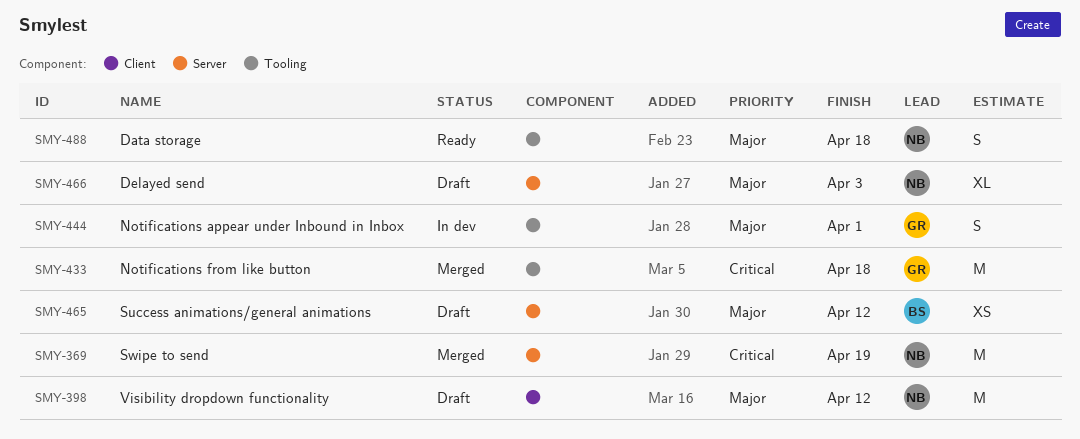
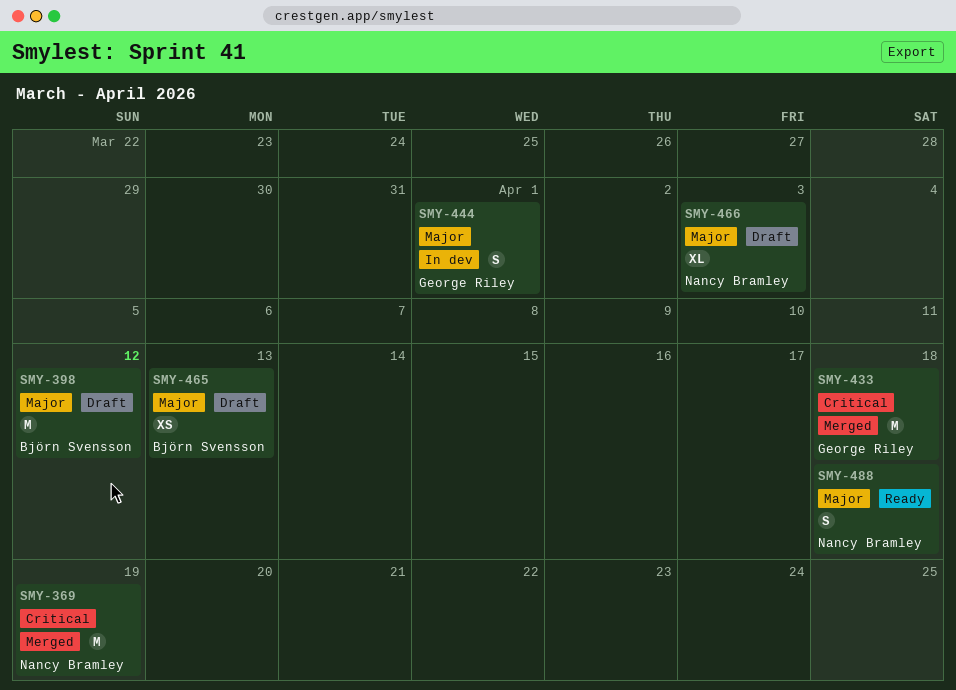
SMY-398, owner: Nancy Bramley -> Björn Svensson
SMY-465, due: Apr 12 -> Apr 13

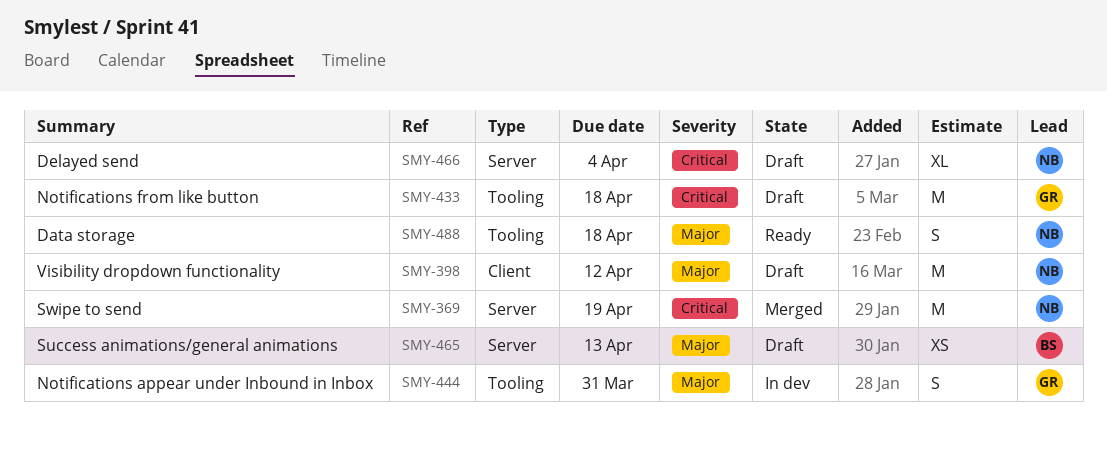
SMY-398, owner: Björn Svensson -> Nancy Bramley
SMY-433, status: Merged -> Draft
SMY-444, due: Apr 1 -> Mar 31
SMY-466, priority: Major -> Critical
SMY-466, due: Apr 3 -> Apr 4

